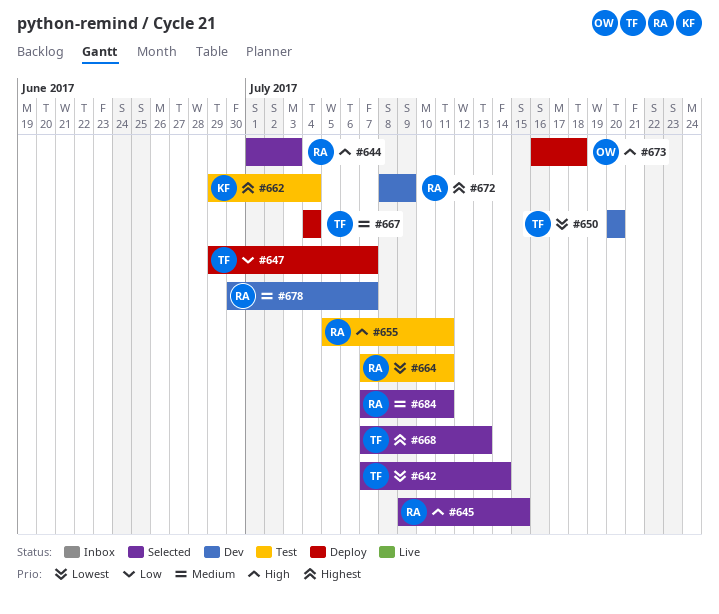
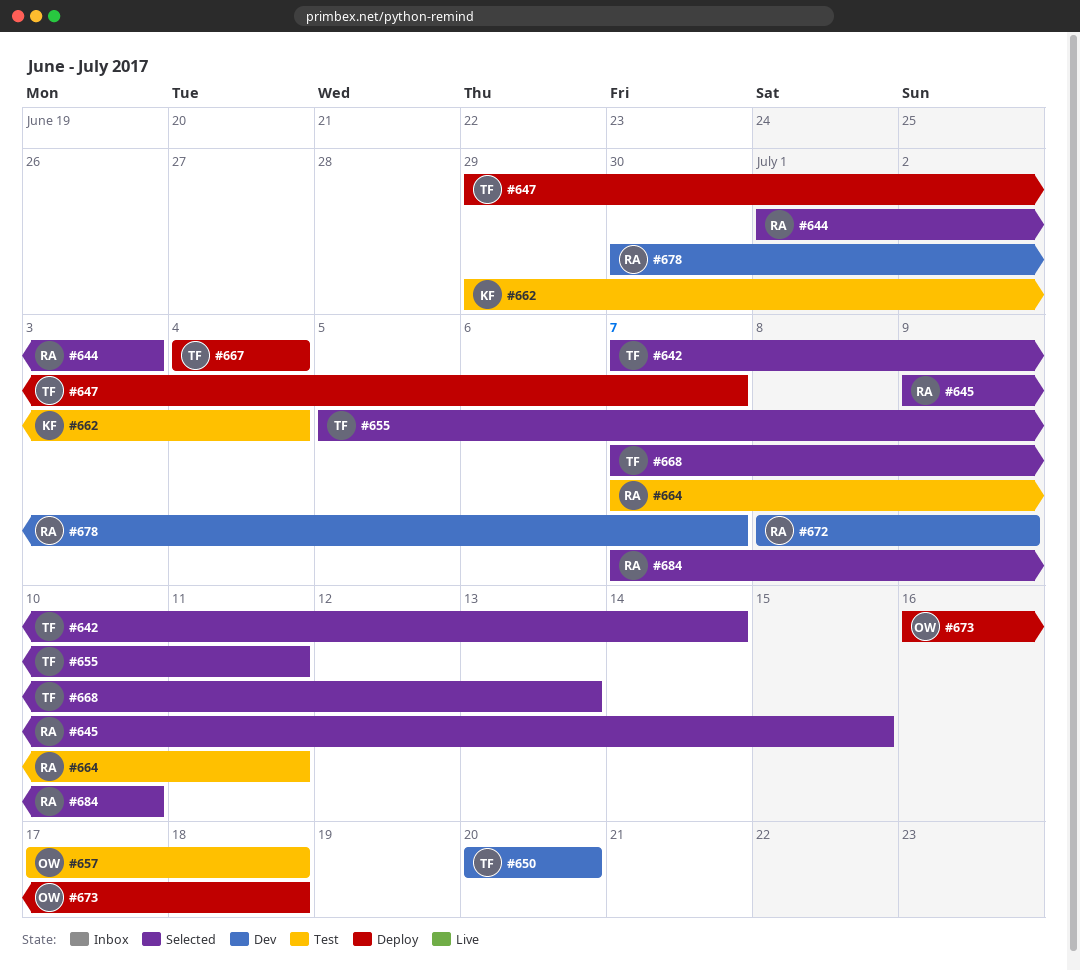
#655, status: Test -> Selected
#655, owner: RA -> TF
#657: none -> present
#684, due: Jul 11 -> Jul 10

